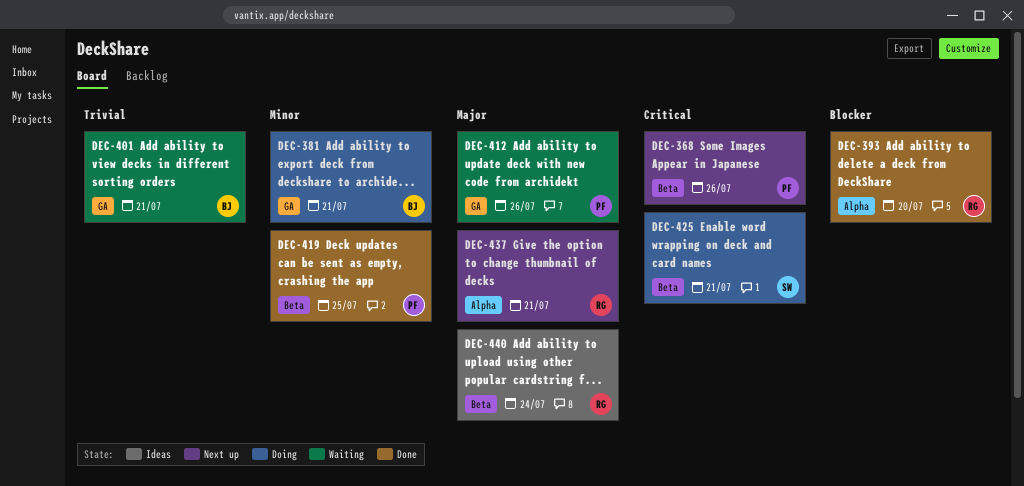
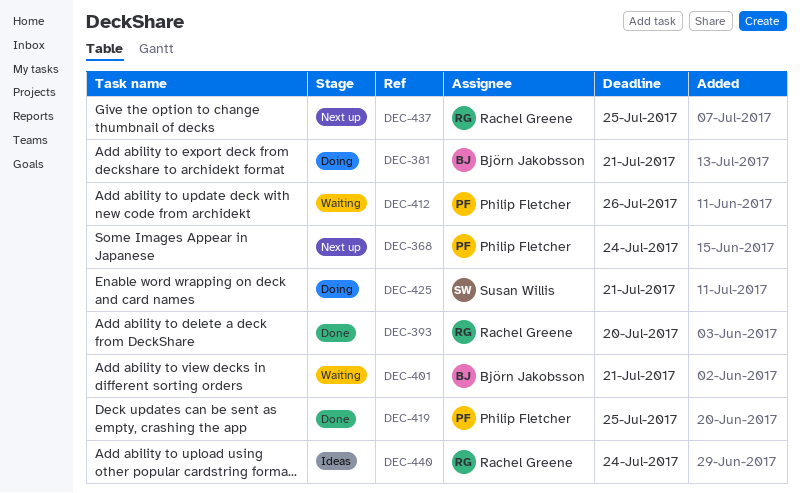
DEC-368, due: Jul 26 -> Jul 24
DEC-437, due: Jul 21 -> Jul 25

